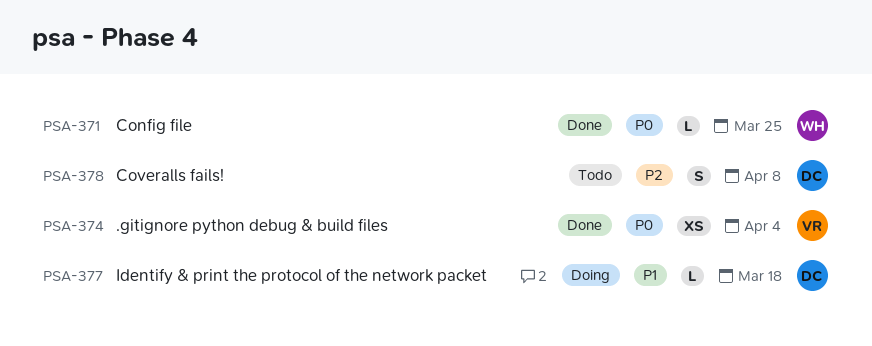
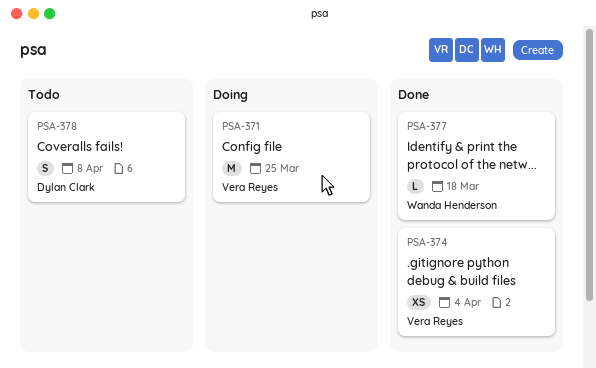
PSA-371, status: Done -> Doing
PSA-371, owner: Wanda Henderson -> Vera Reyes
PSA-371, estimate: L -> M
PSA-377, status: Doing -> Done
PSA-377, owner: Dylan Clark -> Wanda Henderson

